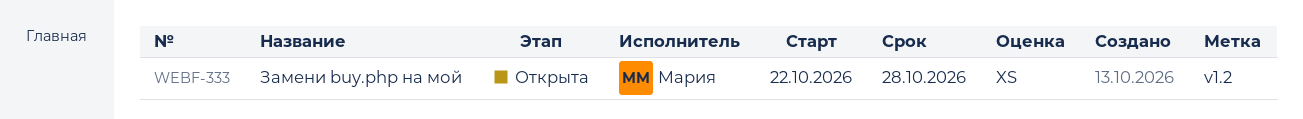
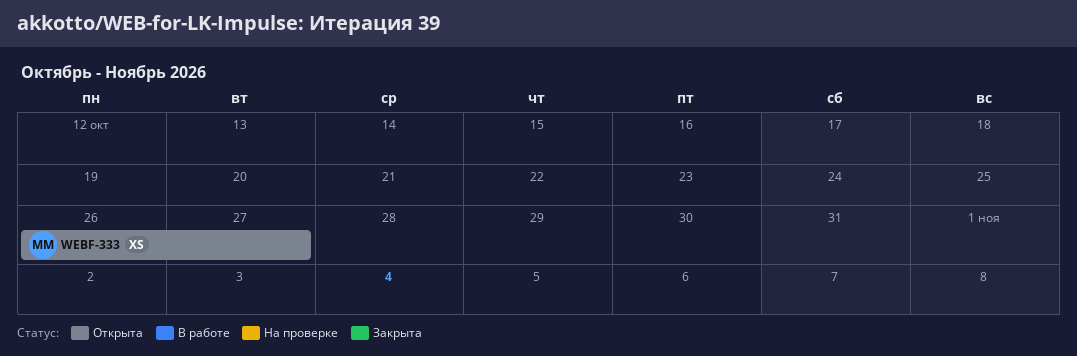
WEBF-333, start: Oct 22 -> Oct 26
WEBF-333, due: Oct 28 -> Oct 27

